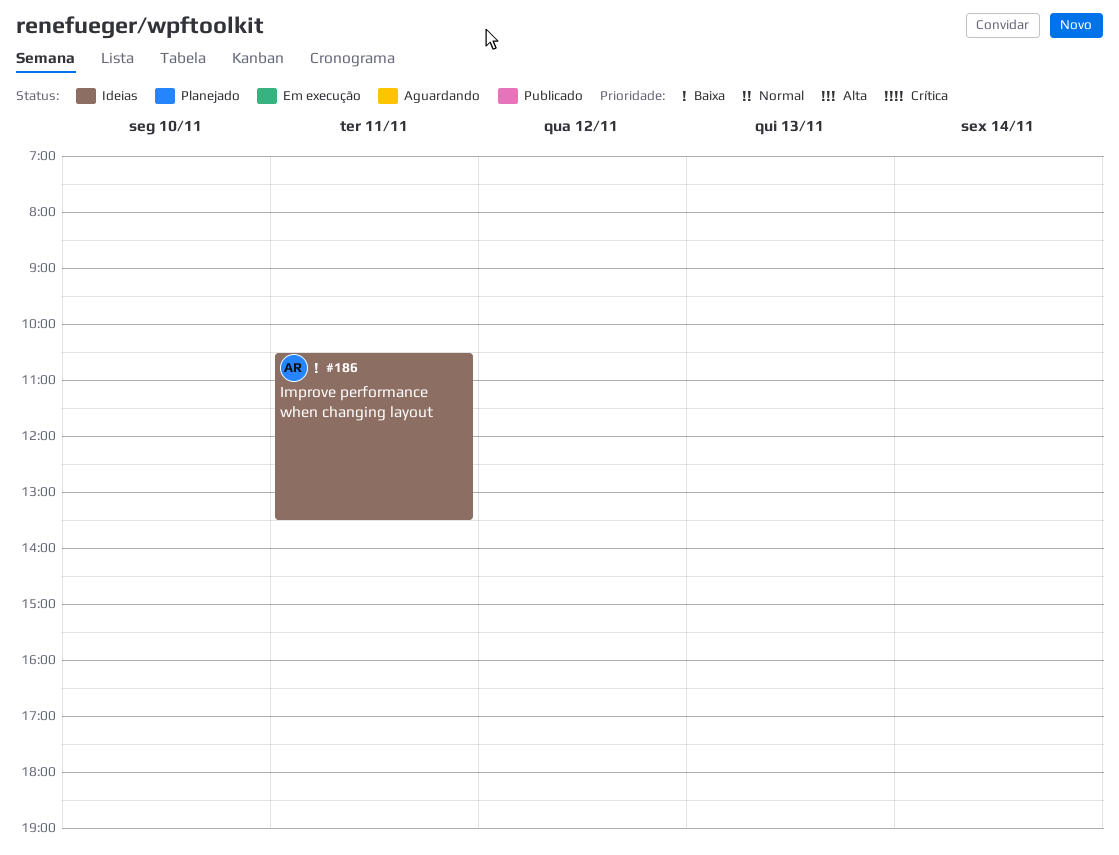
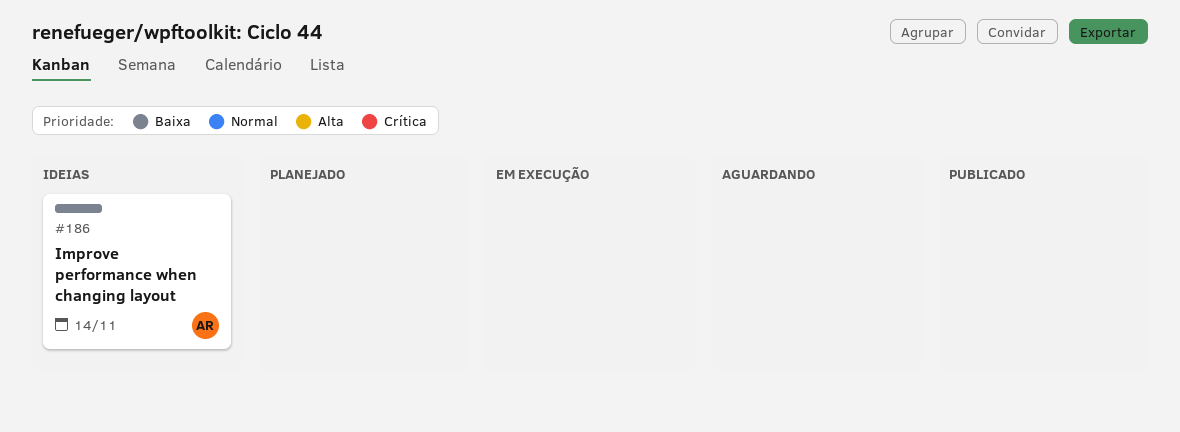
#186, day: Nov 11 -> Nov 14

